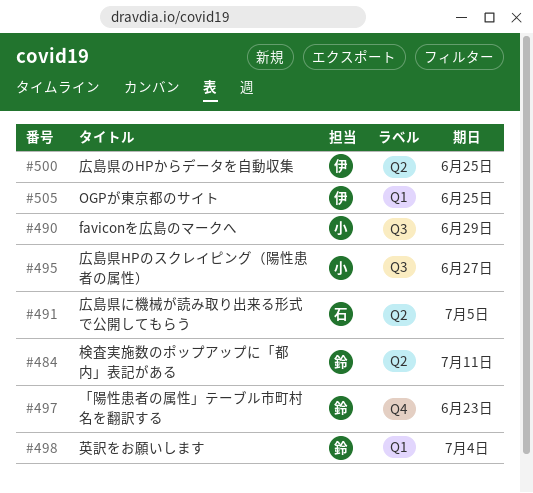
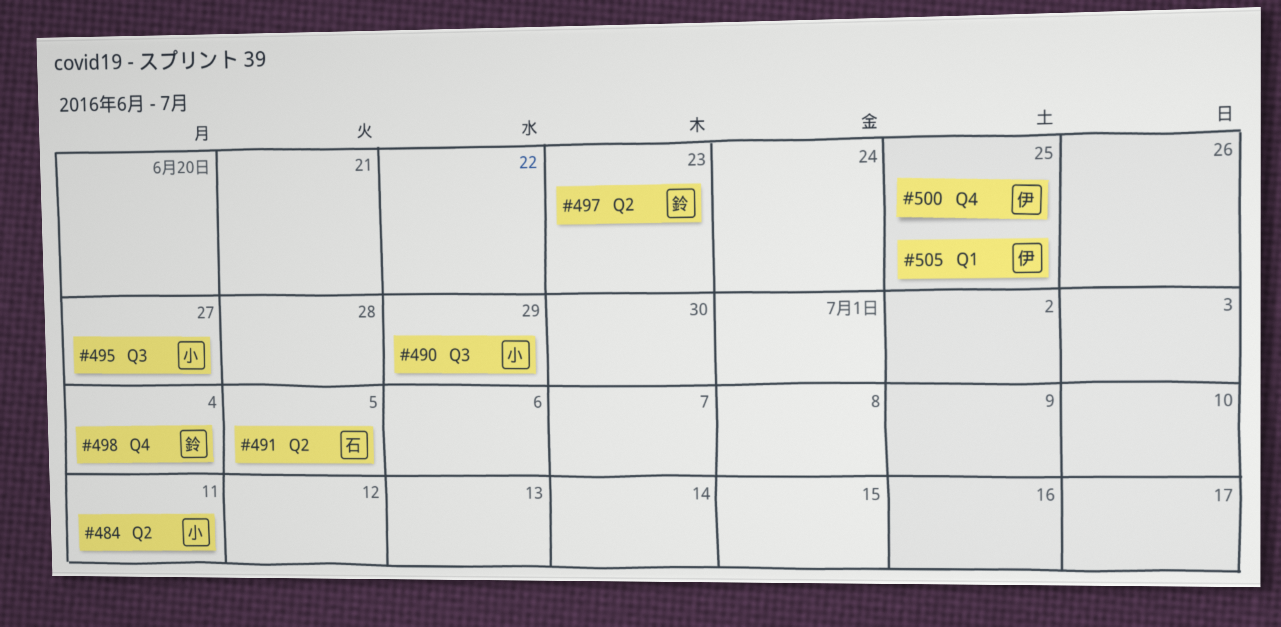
#484, owner: 鈴 -> 小
#497, label: Q4 -> Q2
#498, label: Q1 -> Q4
#500, label: Q2 -> Q4

